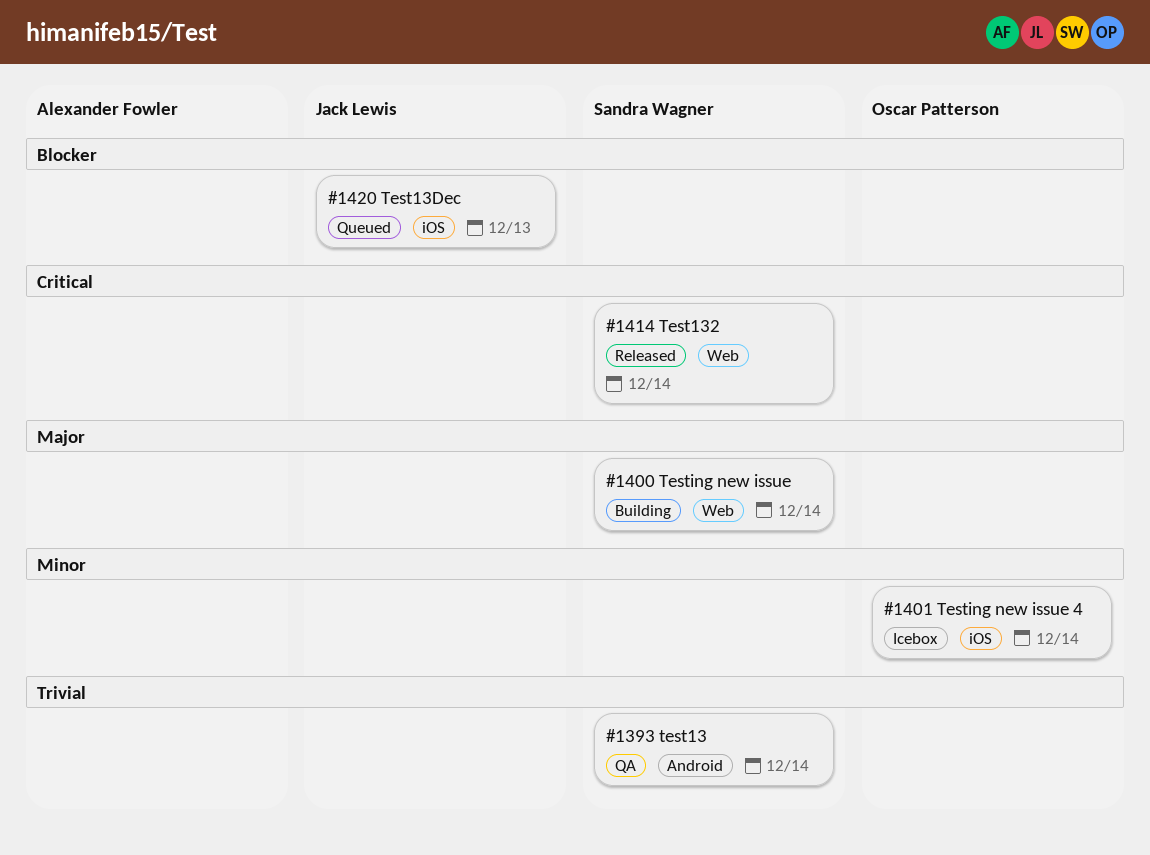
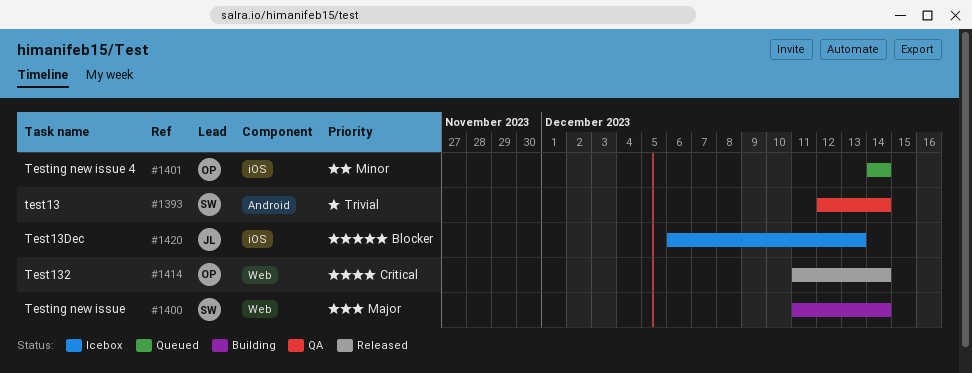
#1401, status: Icebox -> Queued
#1414, owner: Sandra Wagner -> Oscar Patterson
#1420, status: Queued -> Icebox

